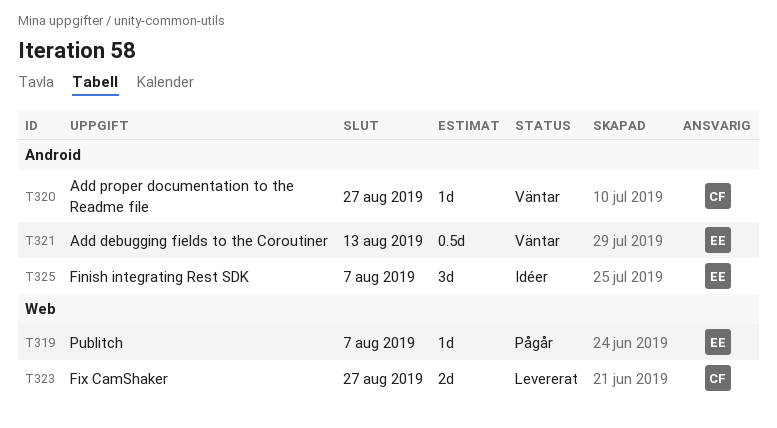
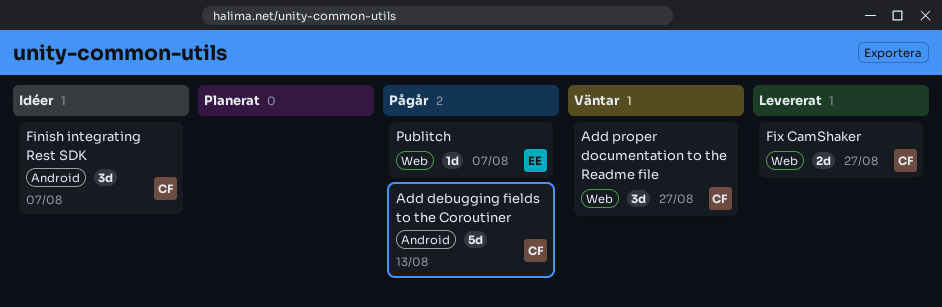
Add debugging fields to the Coroutiner, status: Väntar -> Pågår
Add debugging fields to the Coroutiner, owner: EE -> CF
Add debugging fields to the Coroutiner, estimate: 0.5d -> 5d
Add proper documentation to the Readme file, label: Android -> Web
Add proper documentation to the Readme file, estimate: 1d -> 3d
Finish integrating Rest SDK, owner: EE -> CF

